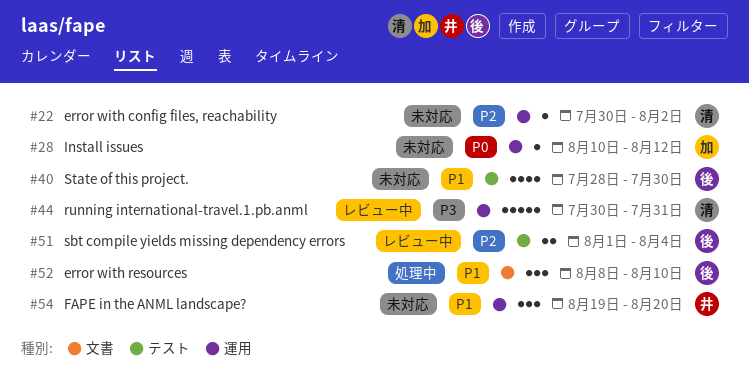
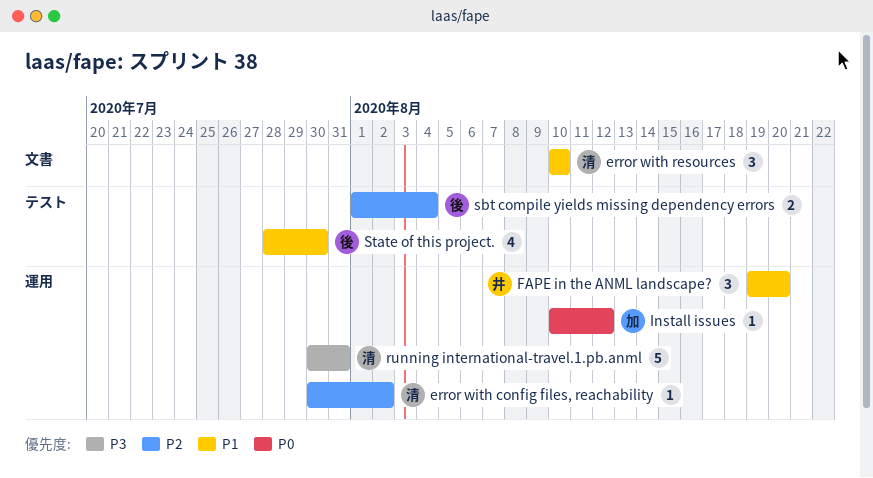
error with resources, owner: 後 -> 清
error with resources, start: Aug 8 -> Aug 10

